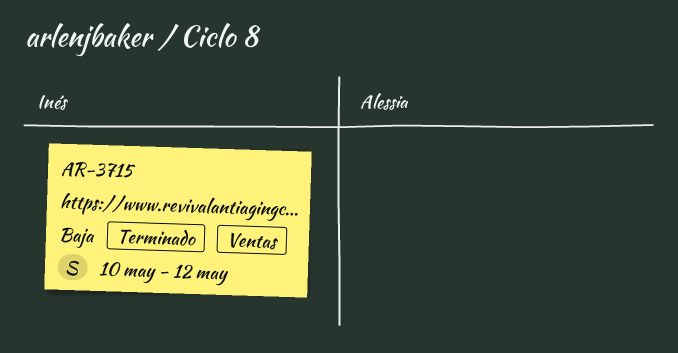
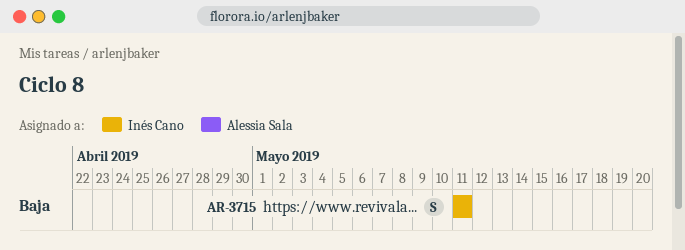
AR-3715, start: May 10 -> May 11
AR-3715, due: May 12 -> May 11

